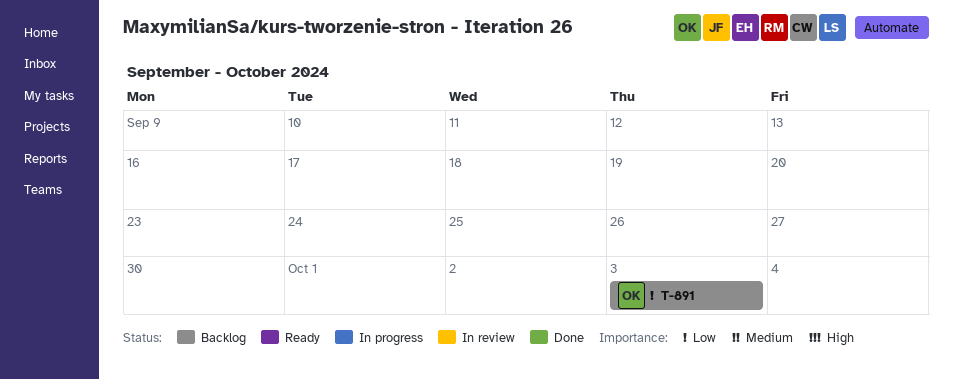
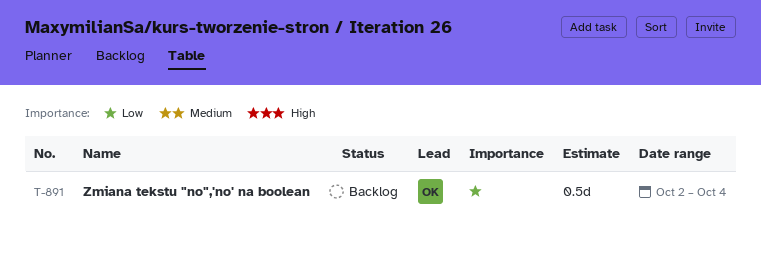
T-891, start: Oct 3 -> Oct 2
T-891, due: Oct 3 -> Oct 4

